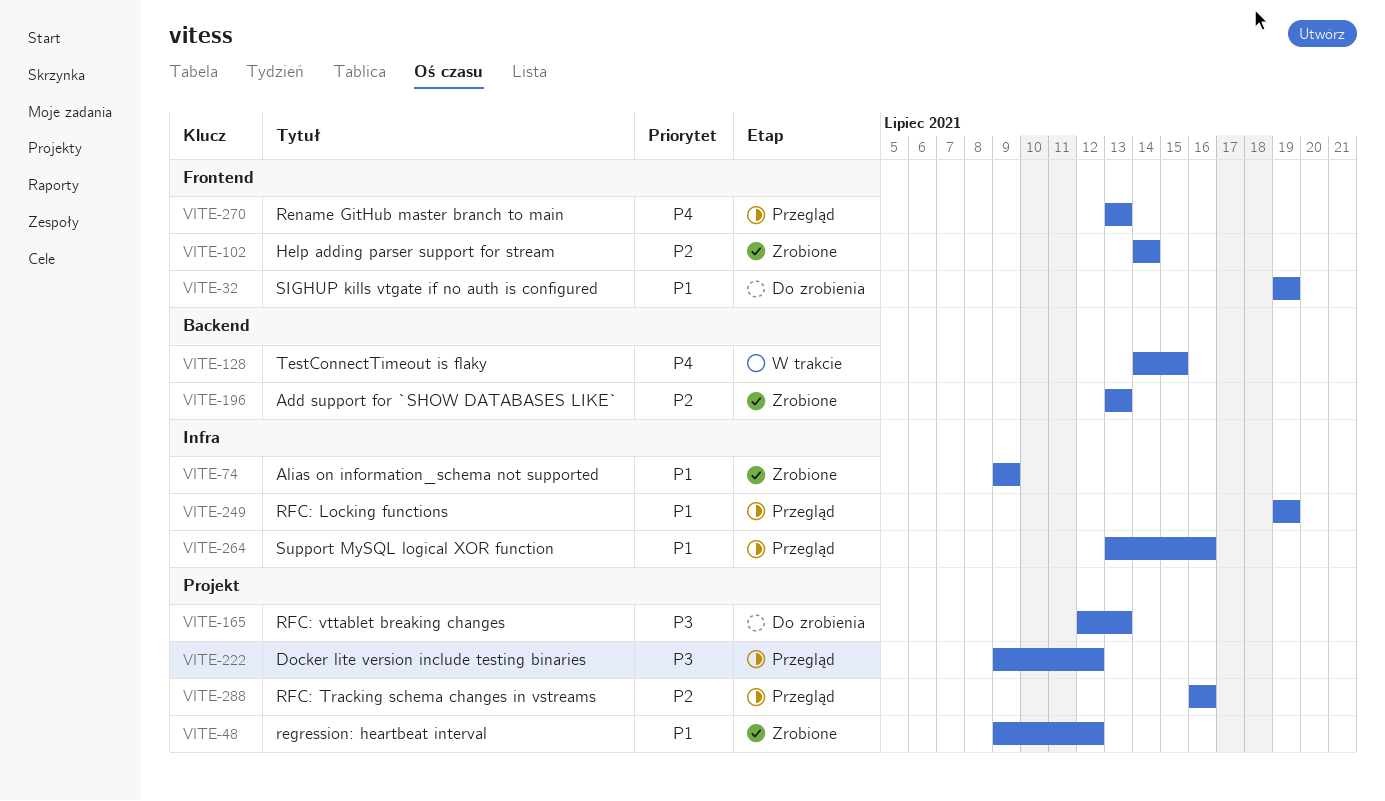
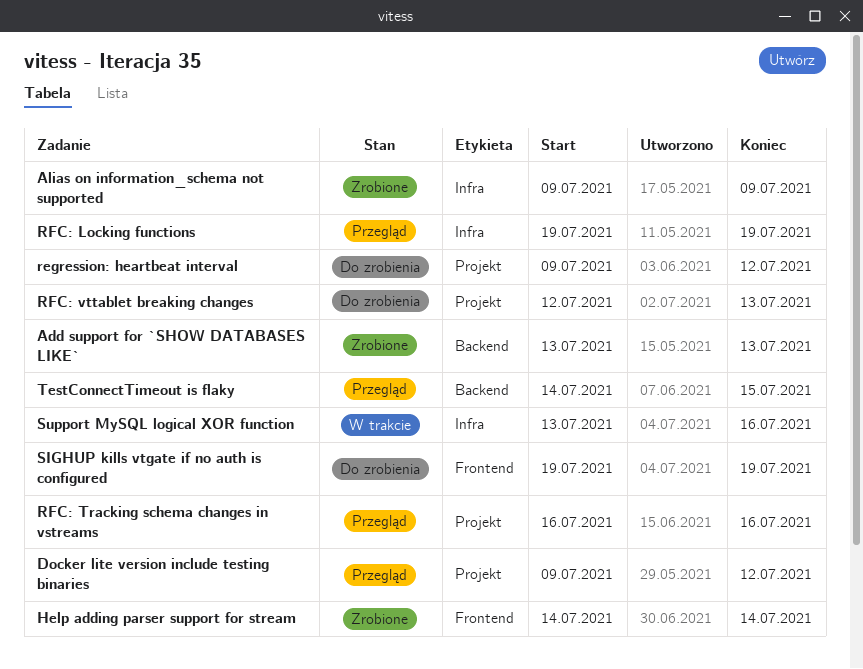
regression: heartbeat interval, status: Zrobione -> Do zrobienia
Rename GitHub master branch to main: present -> none
Support MySQL logical XOR function, status: Przegląd -> W trakcie
TestConnectTimeout is flaky, status: W trakcie -> Przegląd

